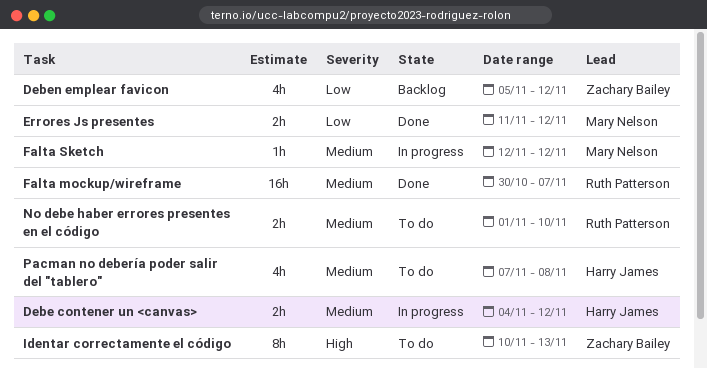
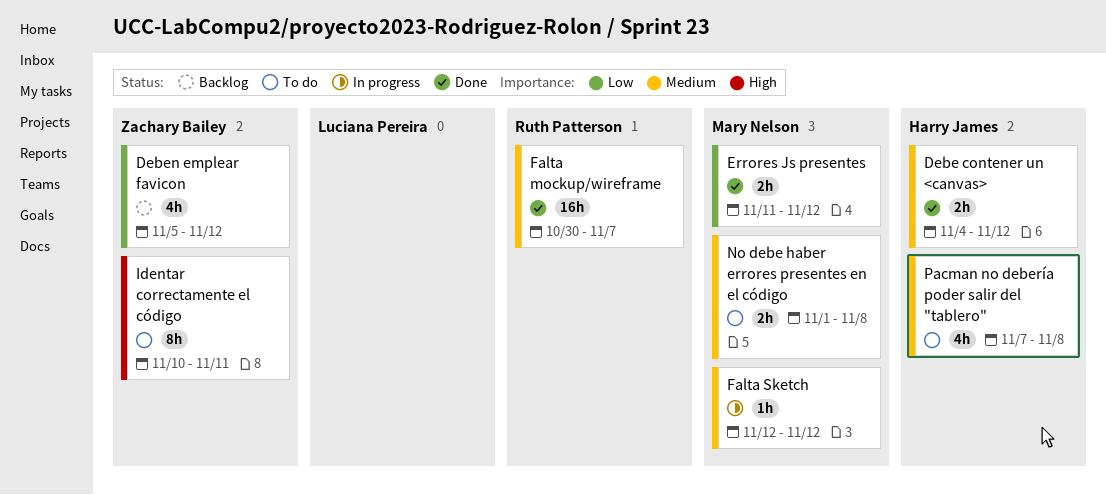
Debe contener un <canvas>, status: In progress -> Done
Identar correctamente el código, due: Nov 13 -> Nov 11
No debe haber errores presentes en el código, owner: Ruth Patterson -> Mary Nelson
No debe haber errores presentes en el código, due: Nov 10 -> Nov 8

